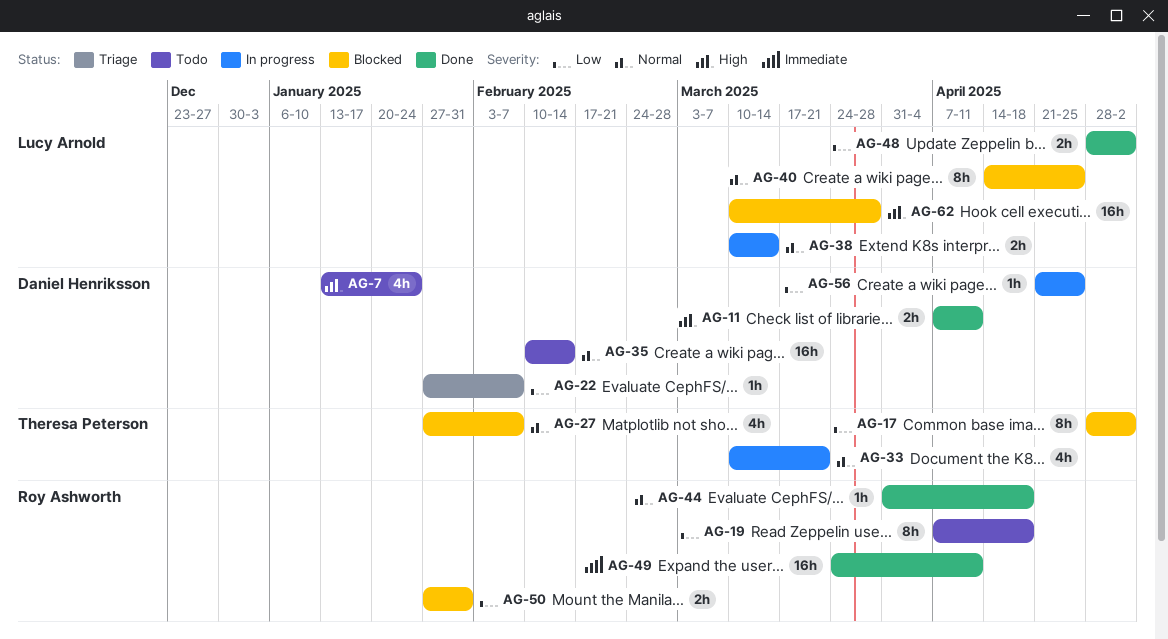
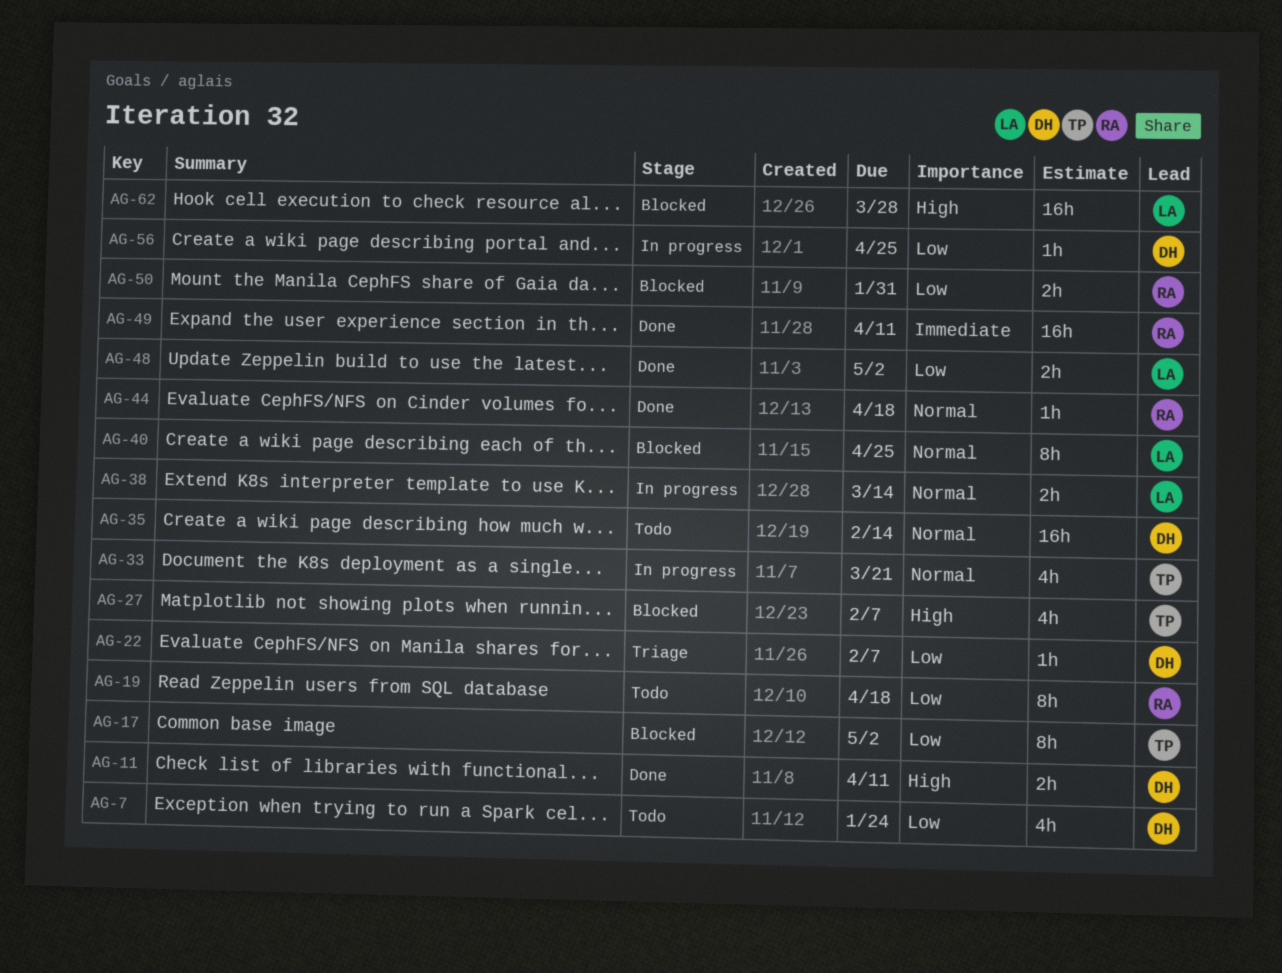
AG-7, priority: High -> Low
AG-27, priority: Normal -> High

